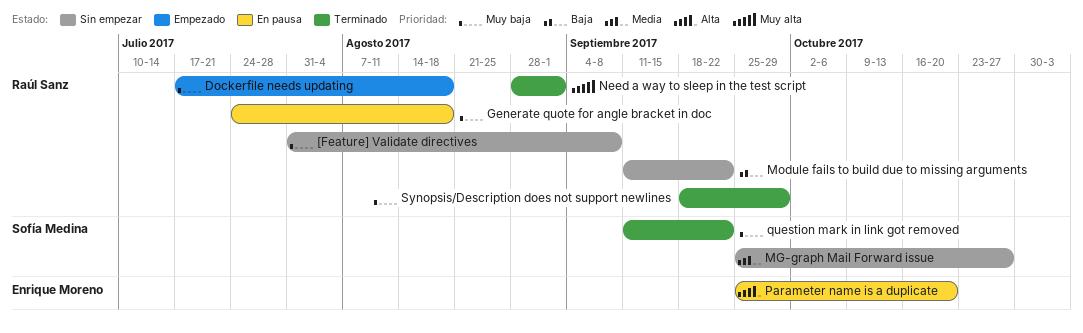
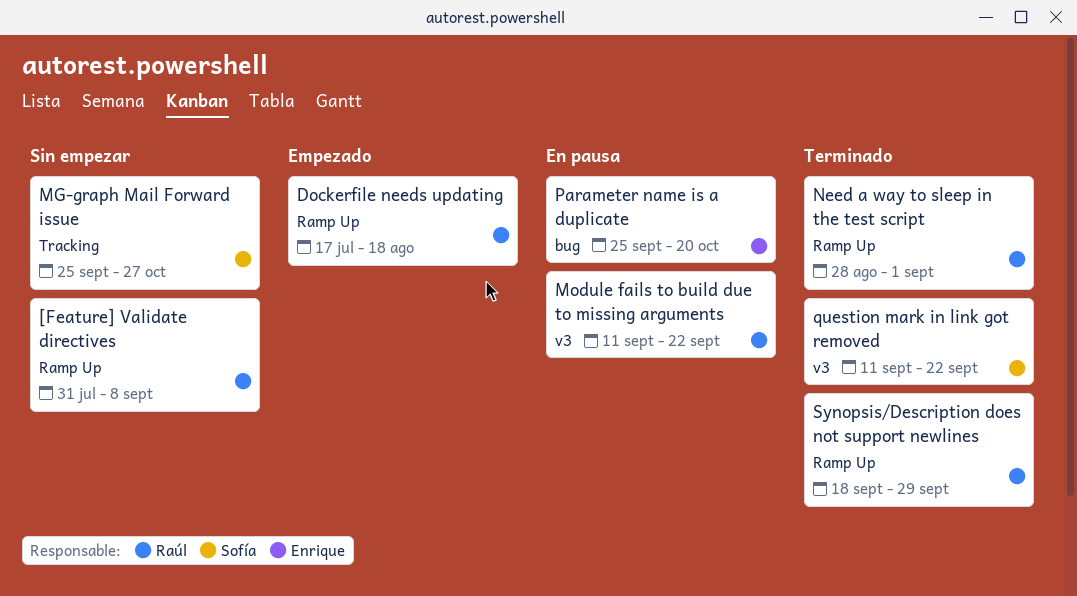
Generate quote for angle bracket in doc: present -> none
Module fails to build due to missing arguments, status: Sin empezar -> En pausa

